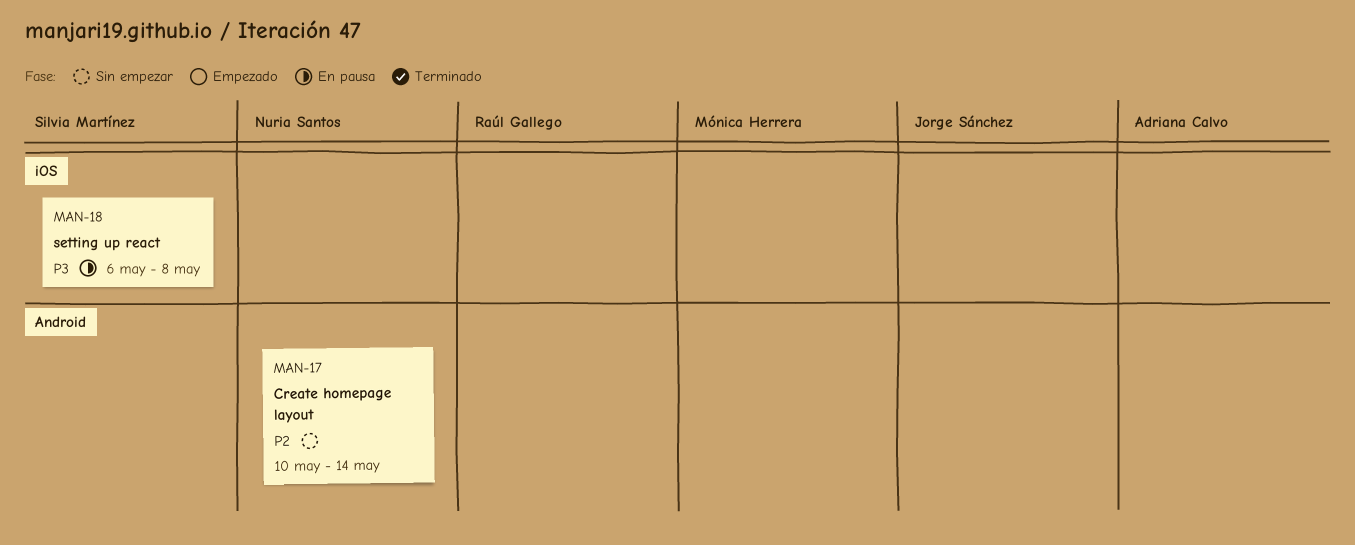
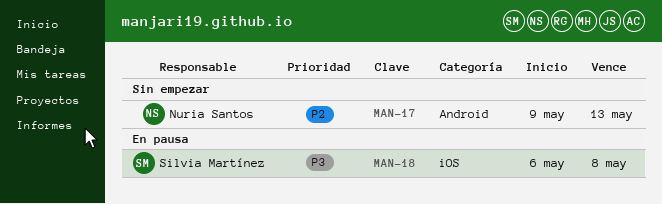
MAN-17, start: May 10 -> May 9
MAN-17, due: May 14 -> May 13

